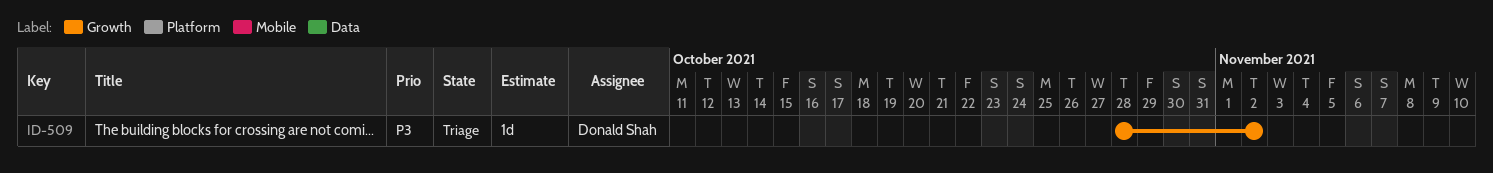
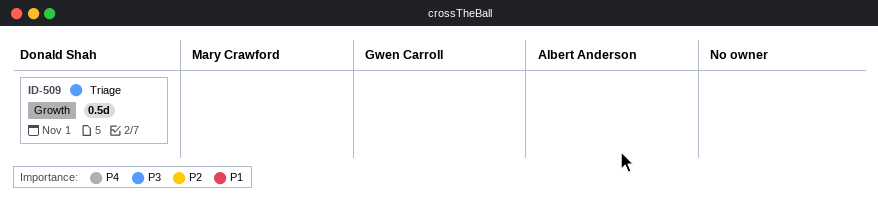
ID-509, estimate: 1d -> 0.5d
ID-509, due: Nov 2 -> Nov 1

